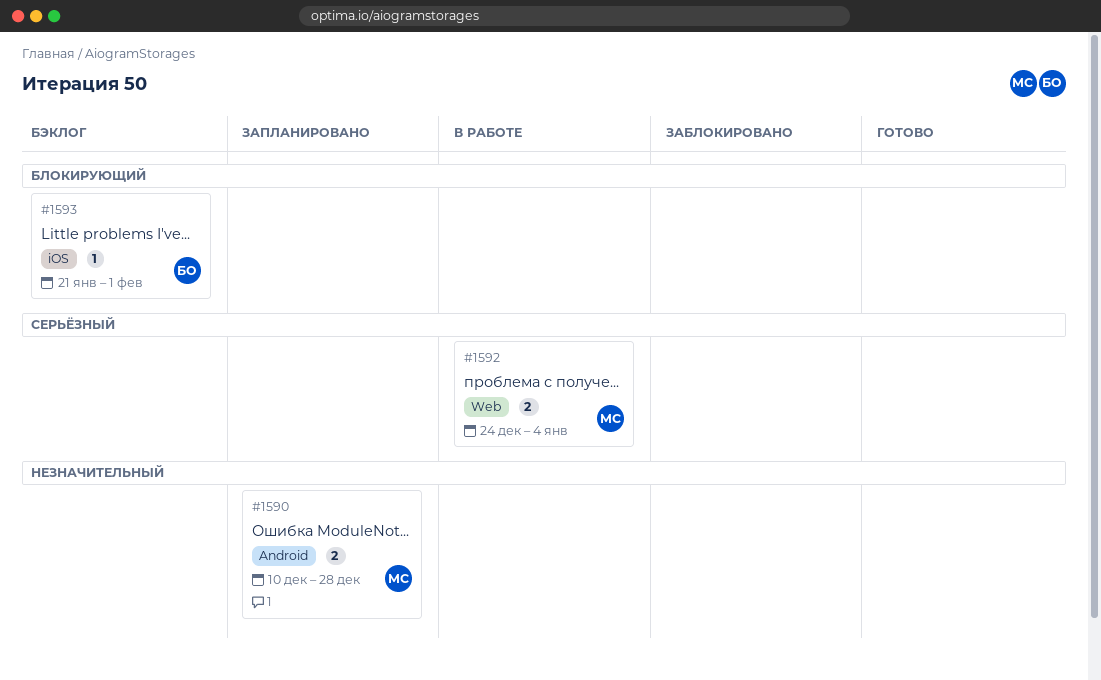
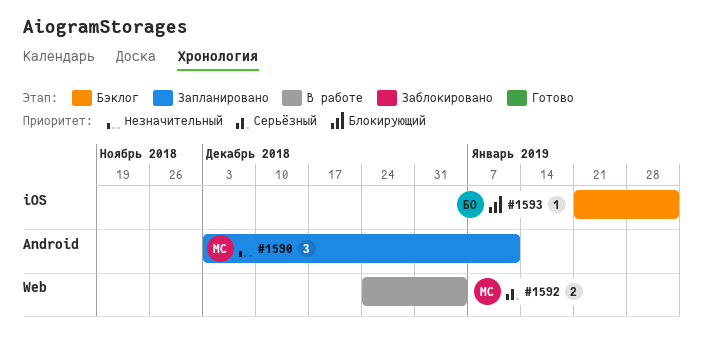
#1590, estimate: 2 -> 3
#1590, start: Dec 10 -> Dec 3
#1590, due: Dec 28 -> Jan 11

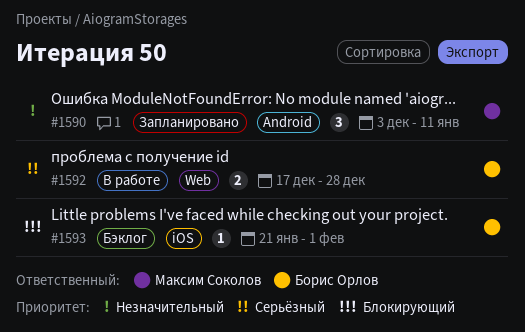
#1592, owner: Максим Соколов -> Борис Орлов
#1592, start: Dec 24 -> Dec 17
#1592, due: Jan 4 -> Dec 28

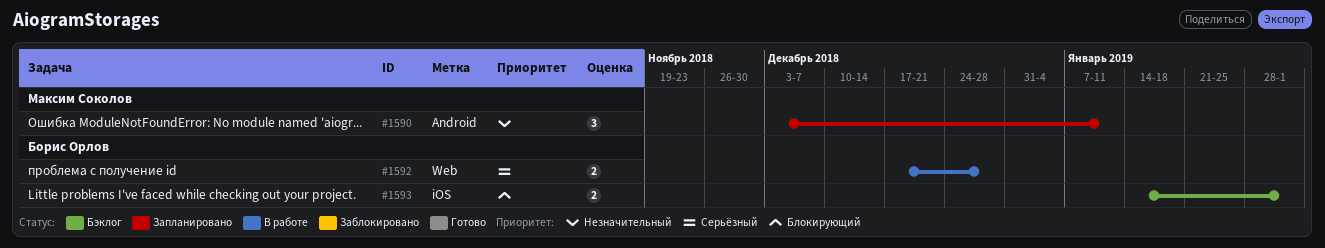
#1593, estimate: 1 -> 2
#1593, start: Jan 21 -> Jan 14

